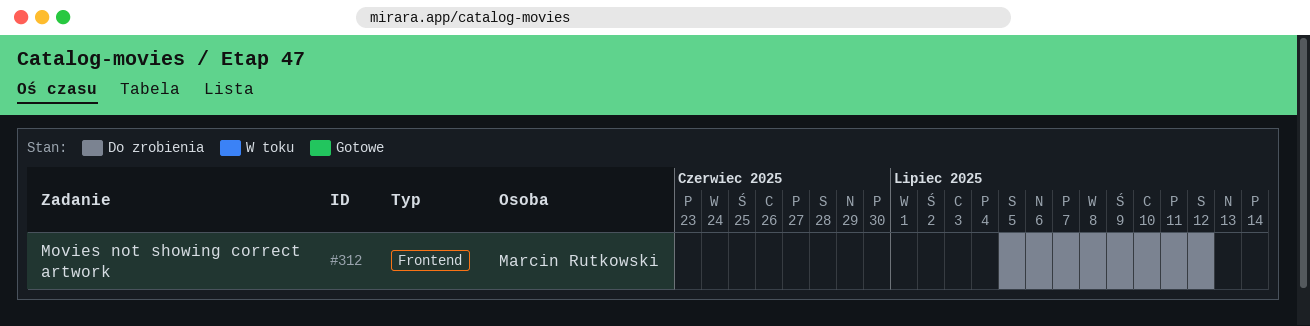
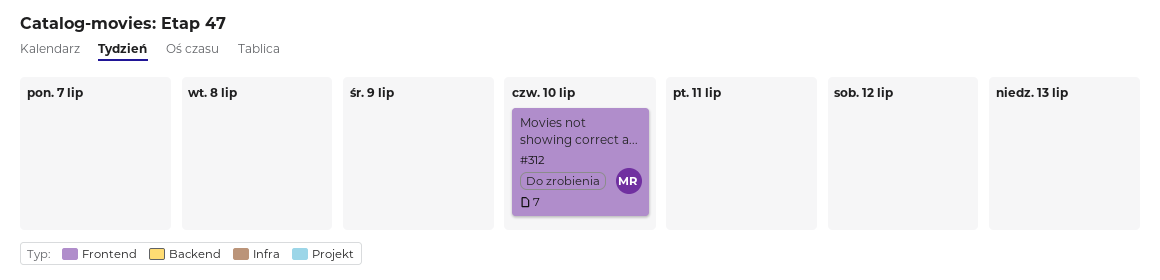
#312, due: Jul 12 -> Jul 10

